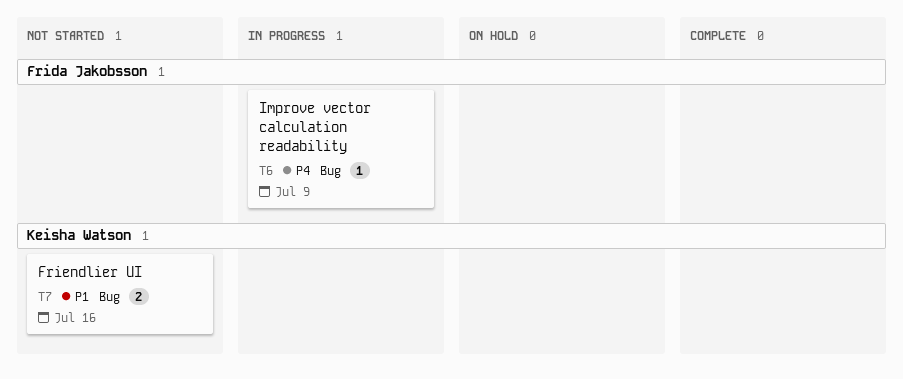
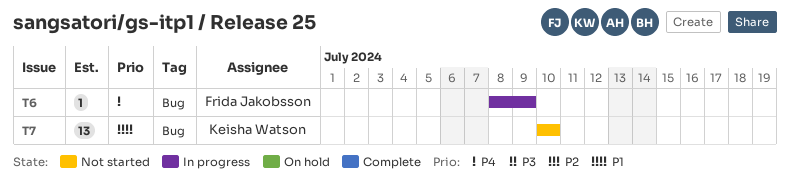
T7, estimate: 2 -> 13
T7, due: Jul 16 -> Jul 10

